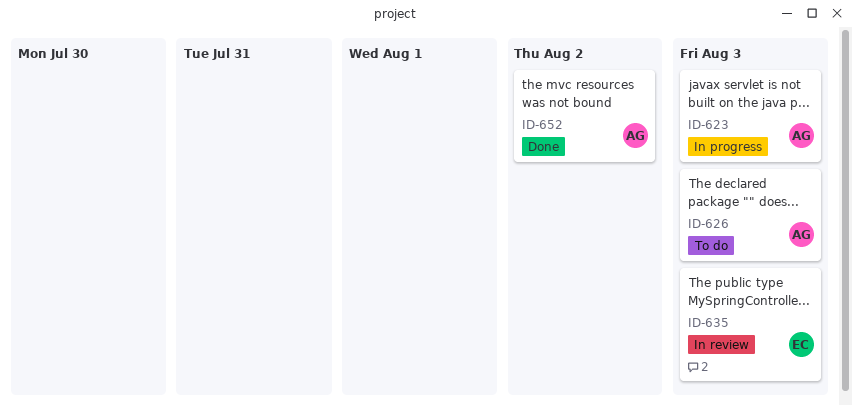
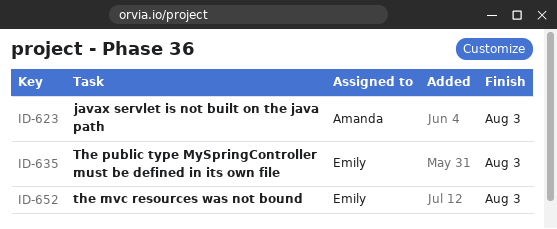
ID-626: present -> none
ID-652, owner: Amanda -> Emily
ID-652, due: Aug 2 -> Aug 3

